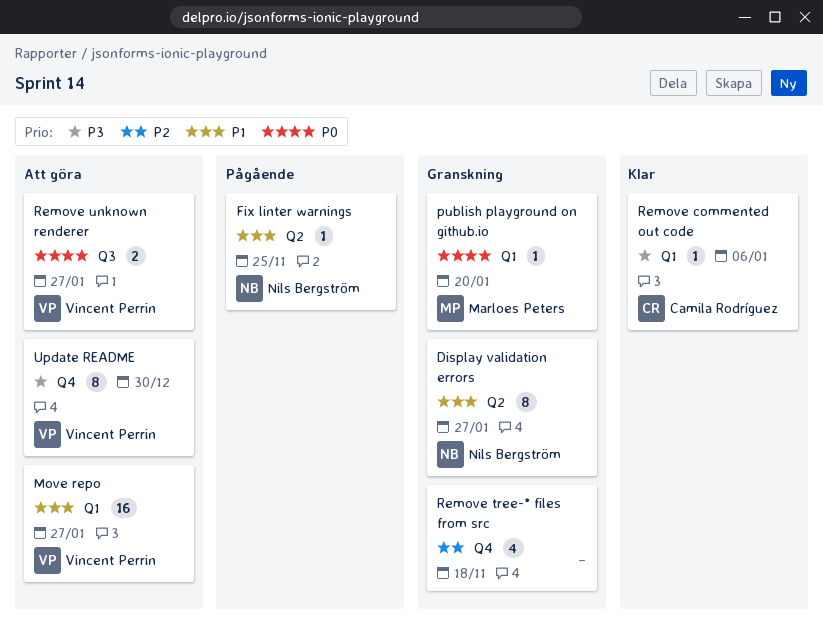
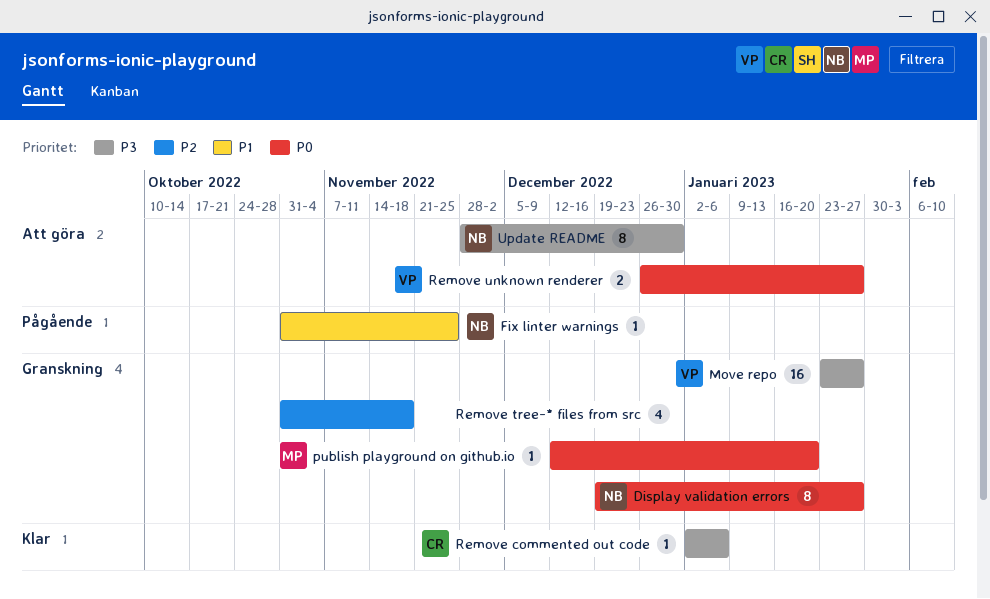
Display validation errors, priority: P1 -> P0
Move repo, status: Att göra -> Granskning
Move repo, priority: P1 -> P3
Update README, owner: Vincent Perrin -> Nils Bergström

